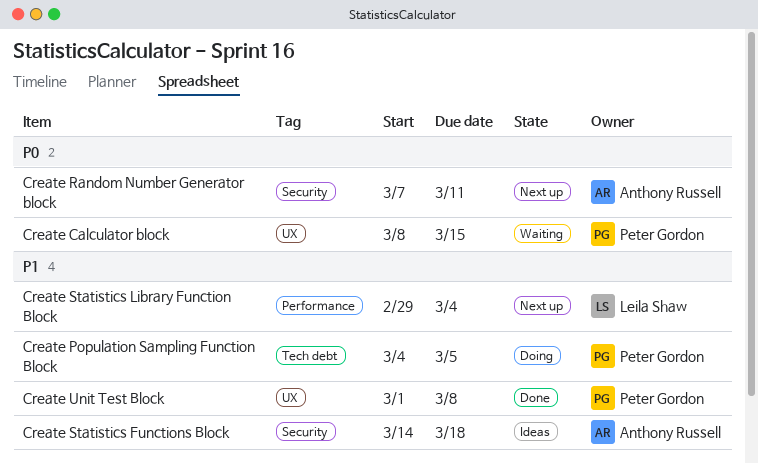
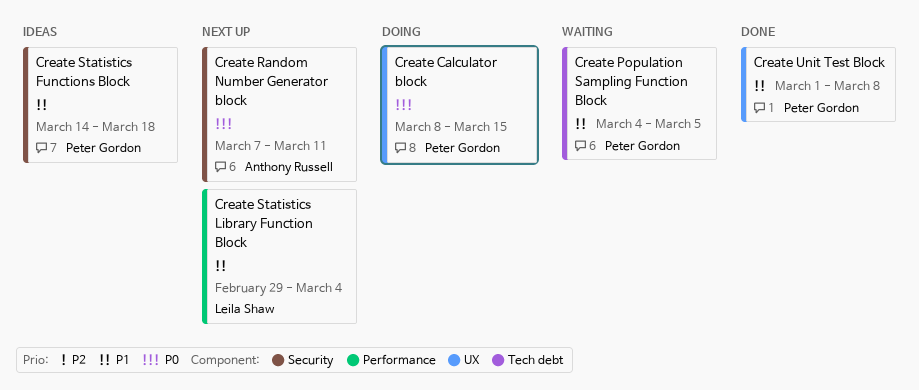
Create Calculator block, status: Waiting -> Doing
Create Population Sampling Function Block, status: Doing -> Waiting
Create Statistics Functions Block, owner: Anthony Russell -> Peter Gordon

